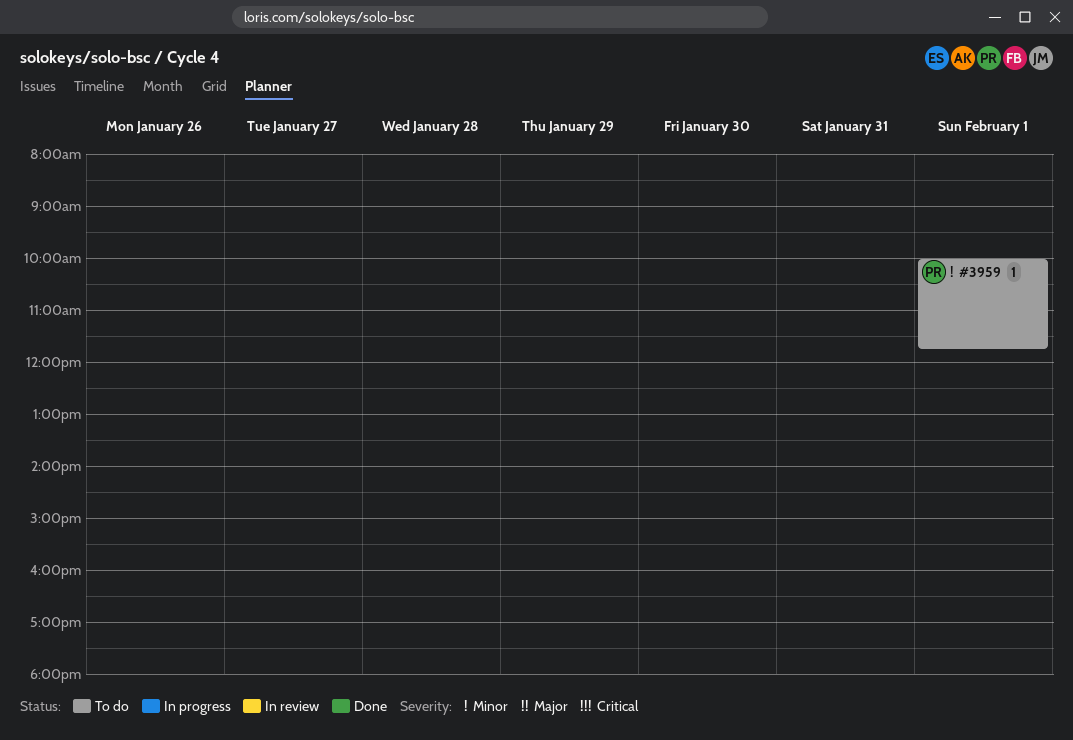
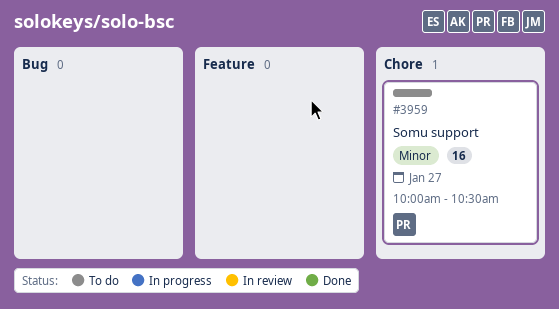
#3959, estimate: 1 -> 16
#3959, day: Feb 1 -> Jan 27
#3959, ends: 11:45 -> 10:30

